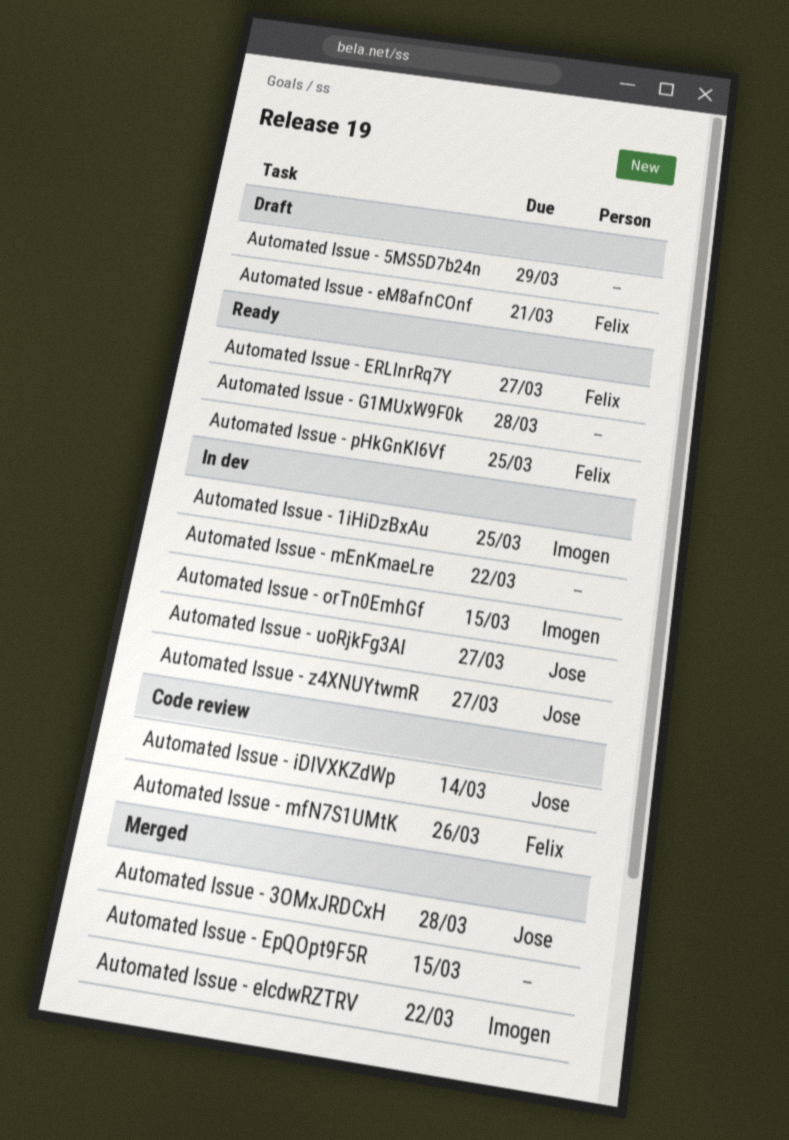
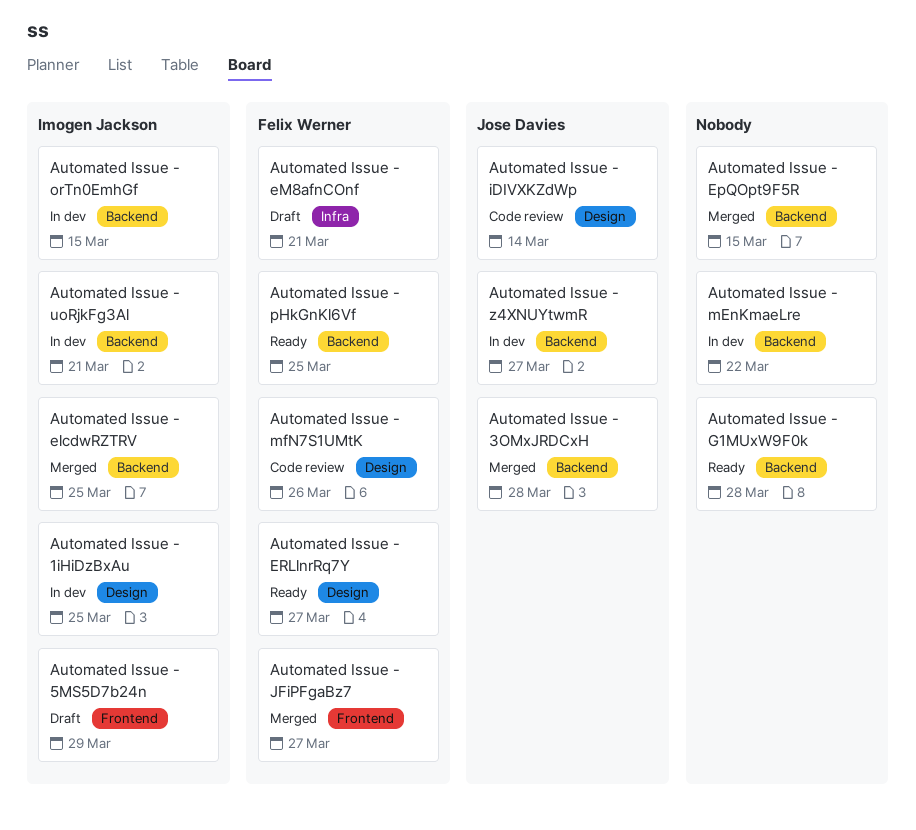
Automated Issue - 5MS5D7b24n, owner: none -> Imogen Jackson
Automated Issue - elcdwRZTRV, due: Mar 22 -> Mar 25
Automated Issue - JFiPFgaBz7: none -> present
Automated Issue - uoRjkFg3Al, owner: Jose Davies -> Imogen Jackson
Automated Issue - uoRjkFg3Al, due: Mar 27 -> Mar 21

